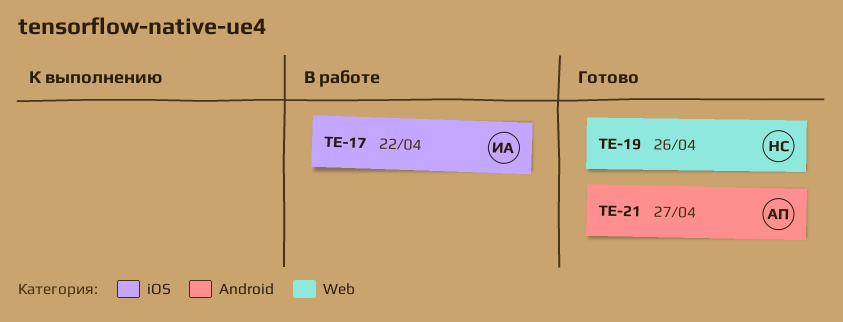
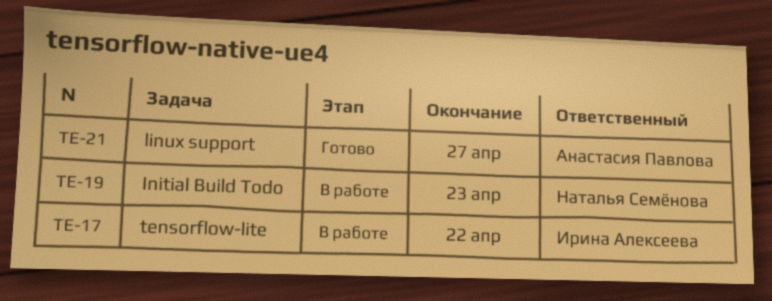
TE-19, status: Готово -> В работе
TE-19, due: Apr 26 -> Apr 23

